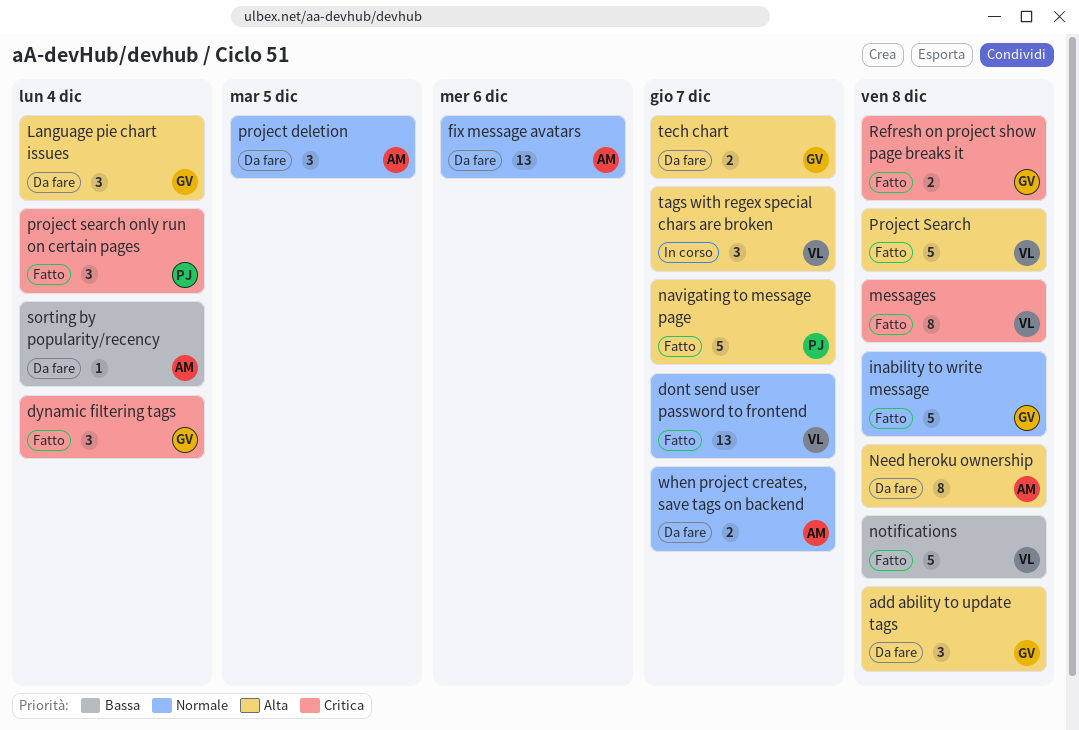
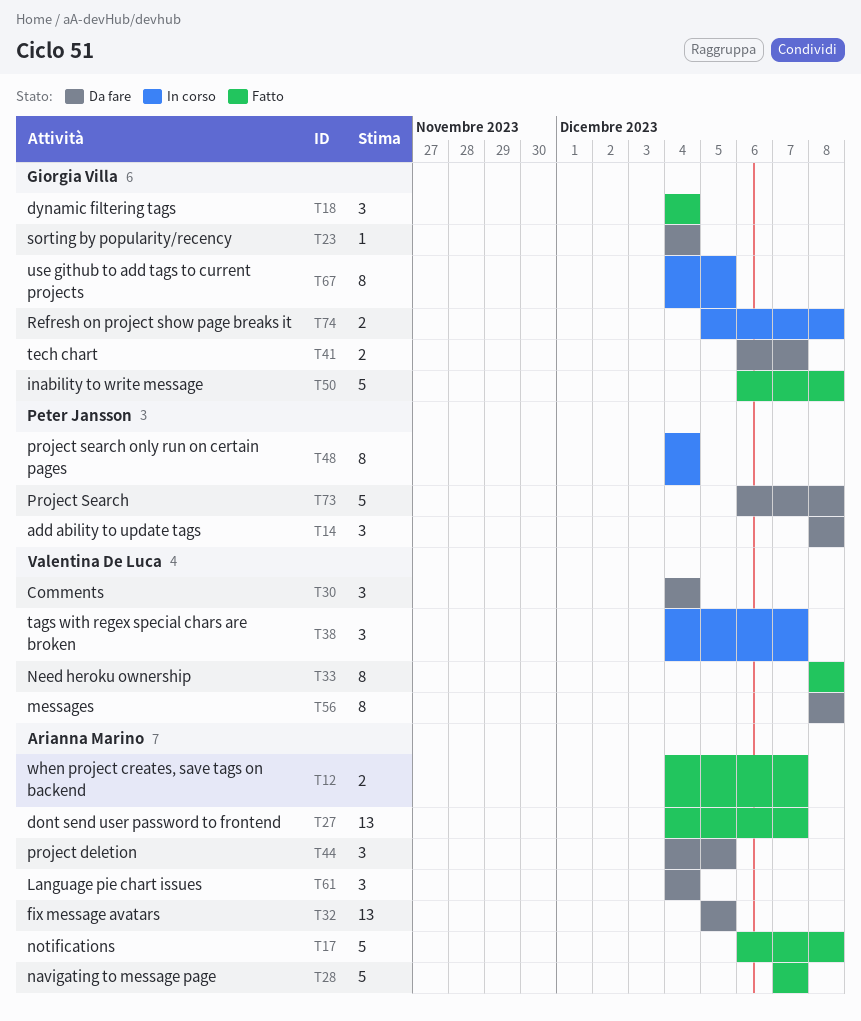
add ability to update tags, owner: Giorgia Villa -> Peter Jansson
Comments: none -> present
dont send user password to frontend, owner: Valentina De Luca -> Arianna Marino
fix message avatars, due: Dec 6 -> Dec 5
Language pie chart issues, owner: Giorgia Villa -> Arianna Marino
messages, status: Fatto -> Da fare
navigating to message page, owner: Peter Jansson -> Arianna Marino
Need heroku ownership, status: Da fare -> Fatto
Need heroku ownership, owner: Arianna Marino -> Valentina De Luca
notifications, owner: Valentina De Luca -> Arianna Marino
Project Search, status: Fatto -> Da fare
Project Search, owner: Valentina De Luca -> Peter Jansson
project search only run on certain pages, status: Fatto -> In corso
project search only run on certain pages, estimate: 3 -> 8
Refresh on project show page breaks it, status: Fatto -> In corso
sorting by popularity/recency, owner: Arianna Marino -> Giorgia Villa
use github to add tags to current projects: none -> present
when project creates, save tags on backend, status: Da fare -> Fatto

